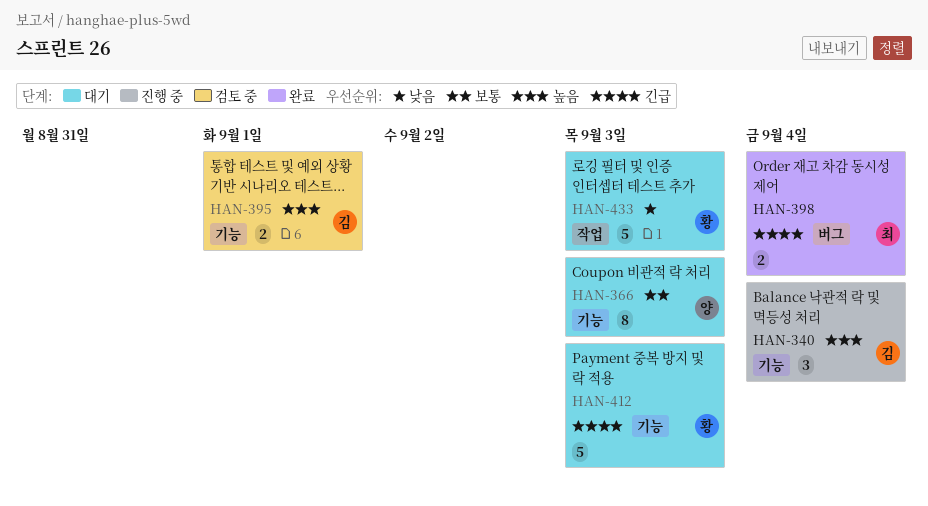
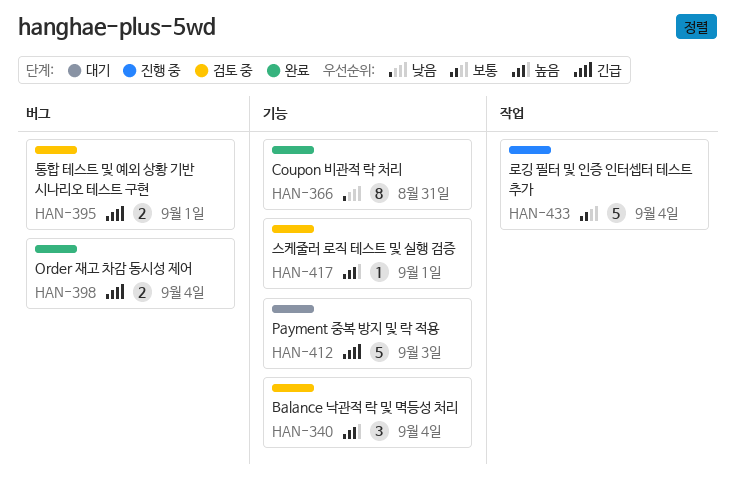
HAN-340, status: 진행 중 -> 검토 중
HAN-366, status: 대기 -> 완료
HAN-366, priority: 보통 -> 낮음
HAN-366, due: Sep 3 -> Aug 31
HAN-395, priority: 높음 -> 긴급
HAN-395, label: 기능 -> 버그
HAN-417: none -> present
HAN-433, status: 대기 -> 진행 중
HAN-433, priority: 낮음 -> 보통
HAN-433, due: Sep 3 -> Sep 4

